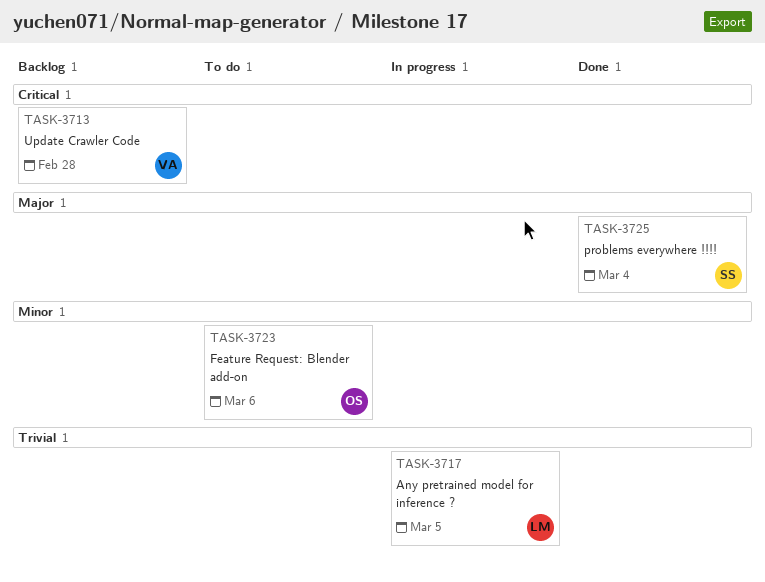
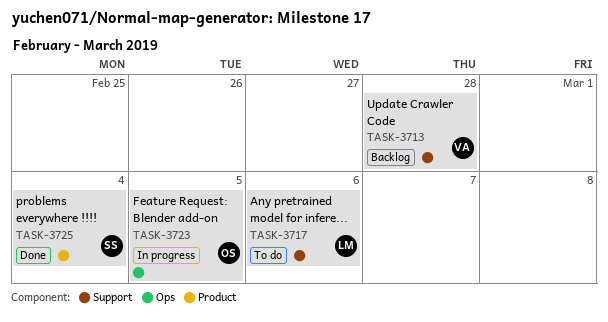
TASK-3717, status: In progress -> To do
TASK-3717, due: Mar 5 -> Mar 6
TASK-3723, status: To do -> In progress
TASK-3723, due: Mar 6 -> Mar 5

